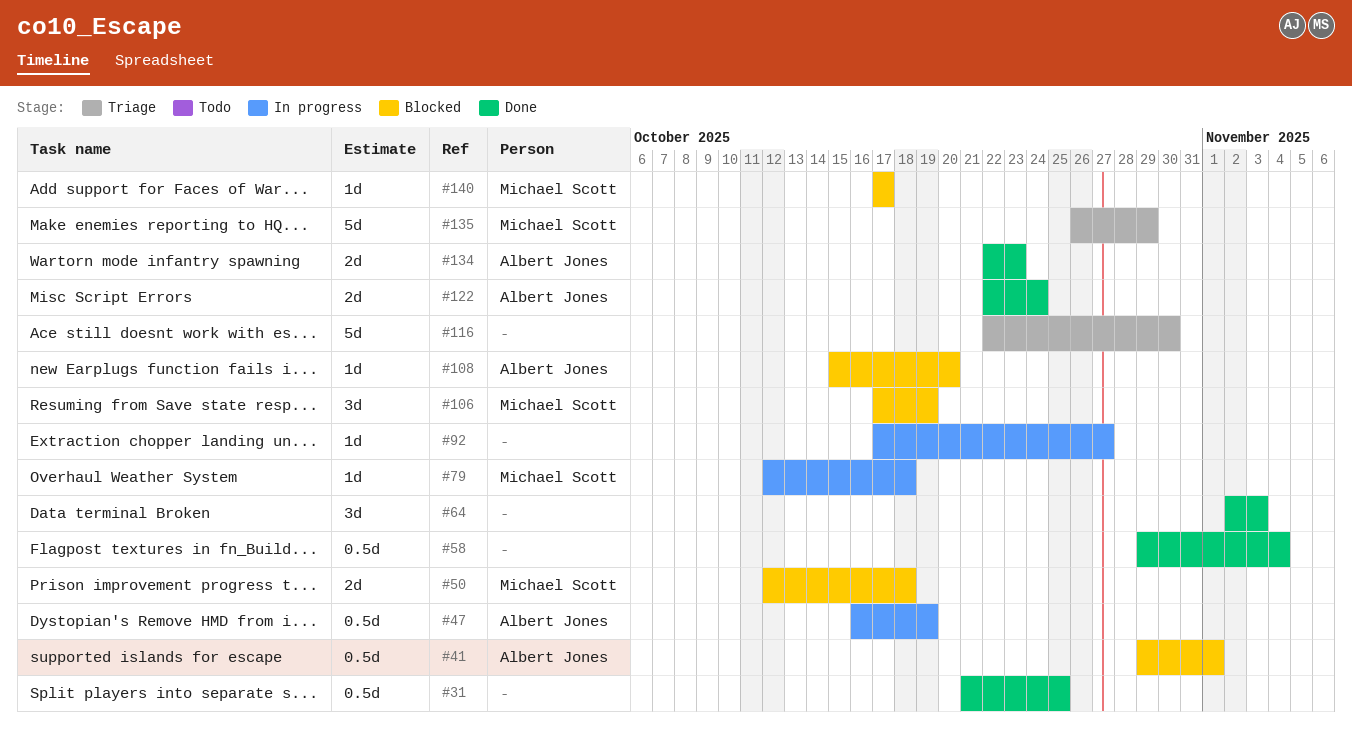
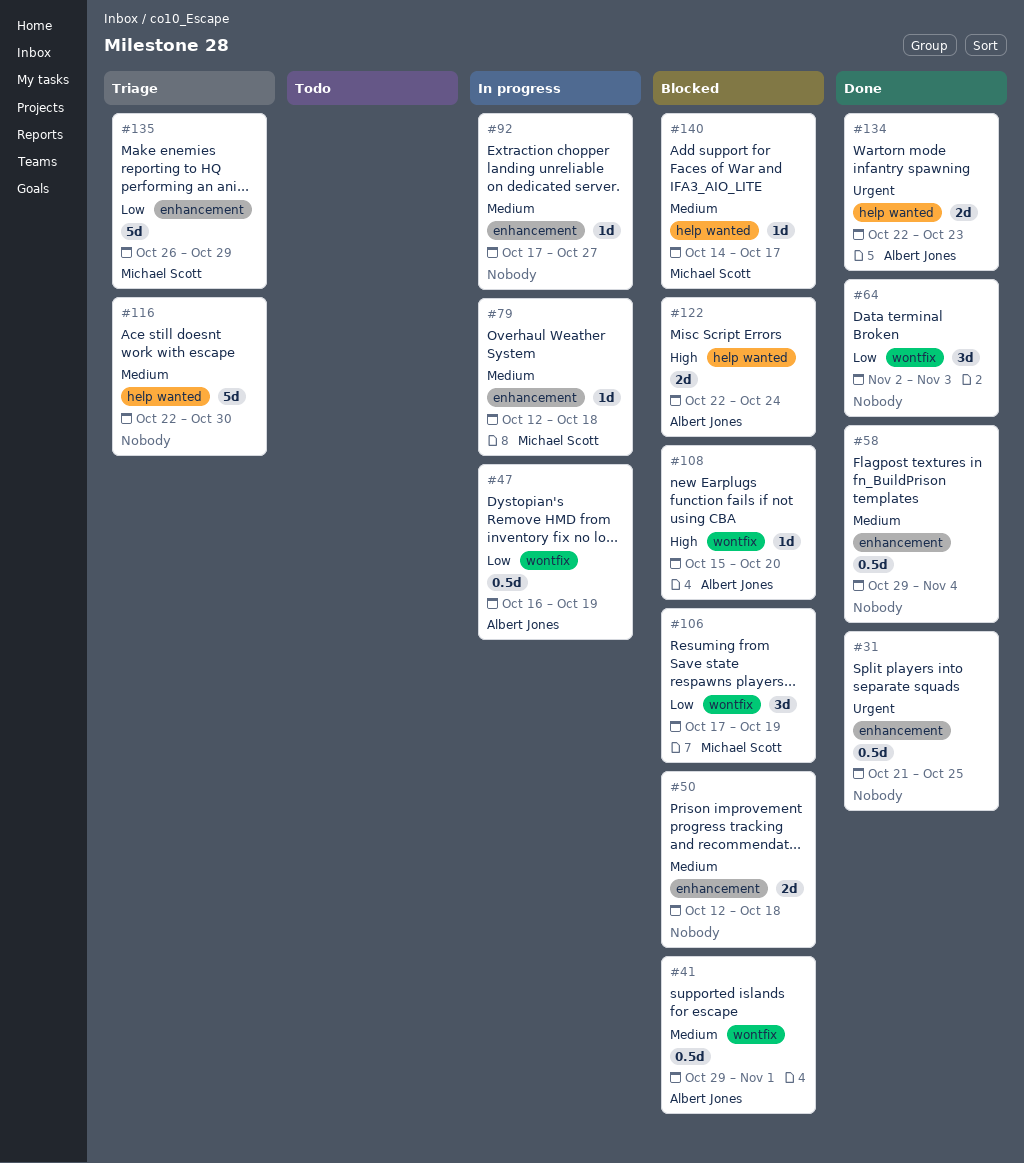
#50, owner: Michael Scott -> none
#122, status: Done -> Blocked
#140, start: Oct 17 -> Oct 14

